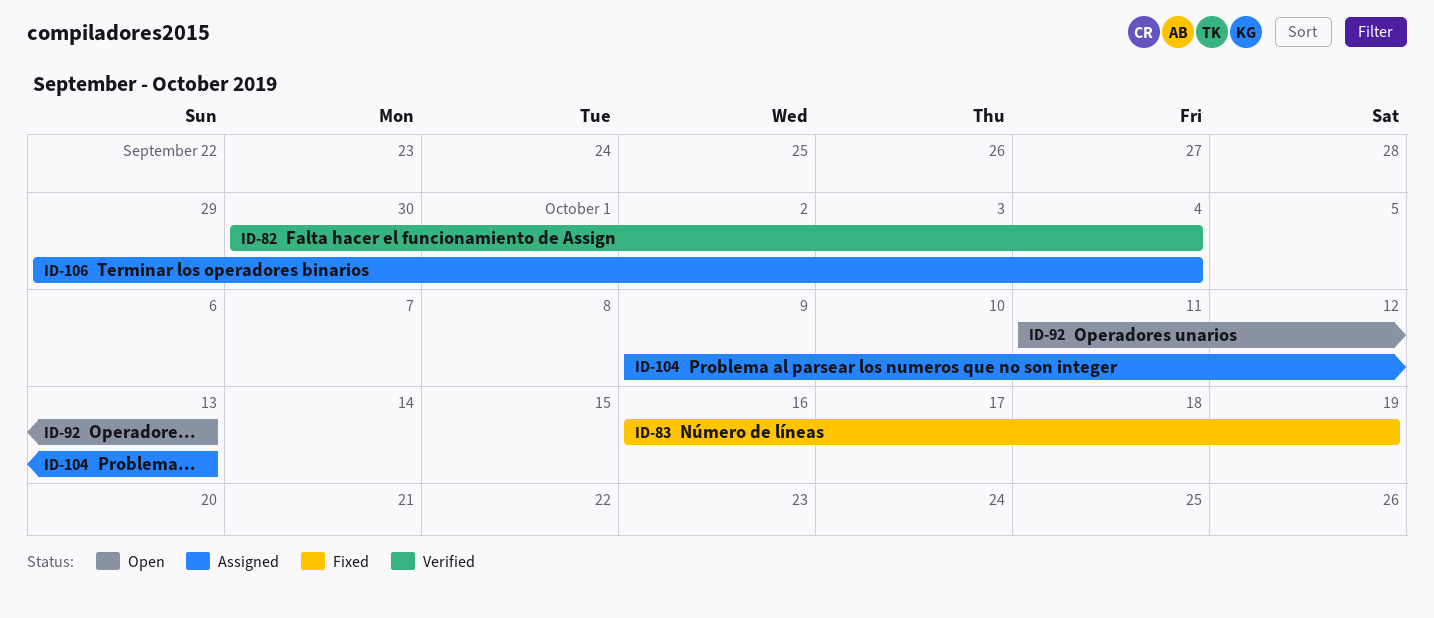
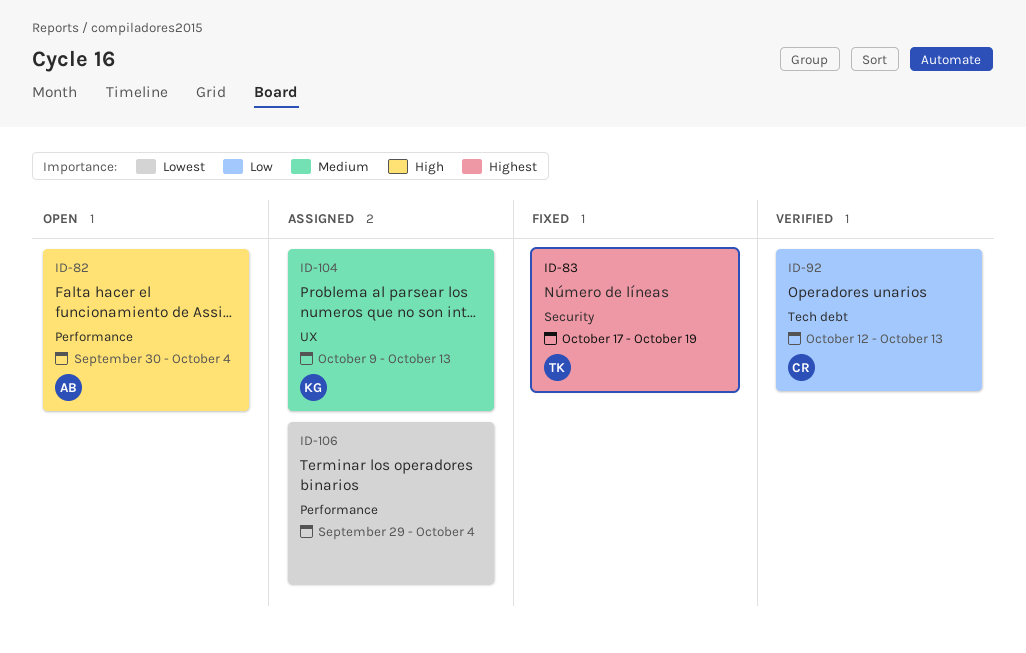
ID-82, status: Verified -> Open
ID-83, start: Oct 16 -> Oct 17
ID-92, status: Open -> Verified
ID-92, start: Oct 11 -> Oct 12

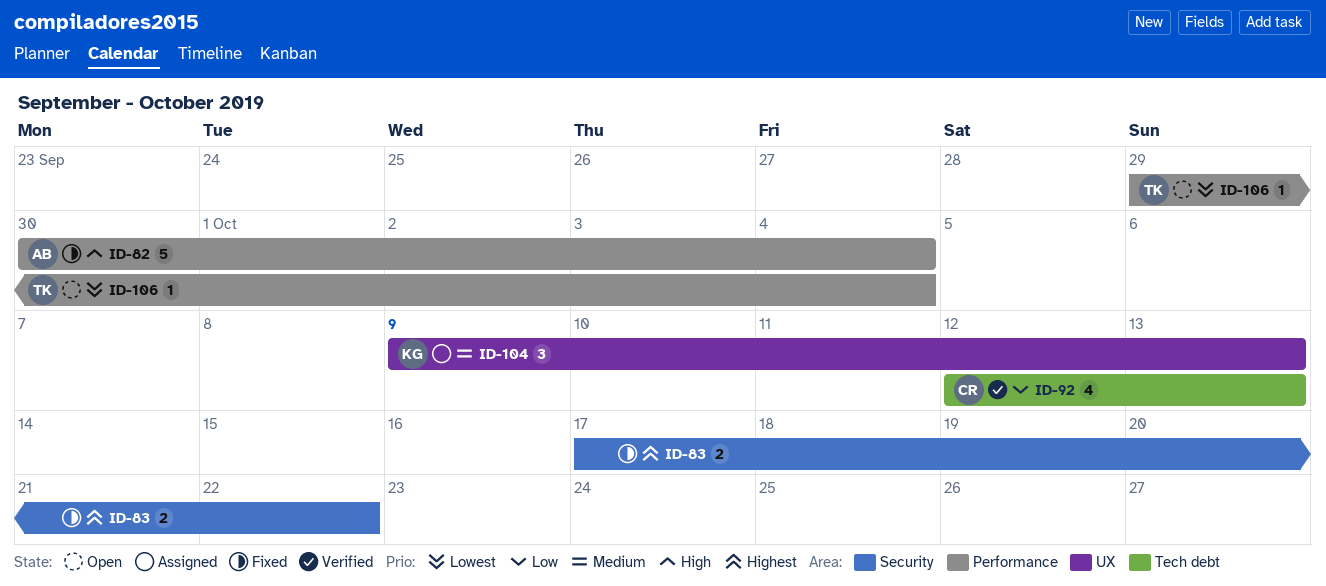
ID-82, status: Open -> Fixed
ID-83, owner: TK -> none
ID-83, due: Oct 19 -> Oct 22
ID-106, status: Assigned -> Open
ID-106, owner: none -> TK

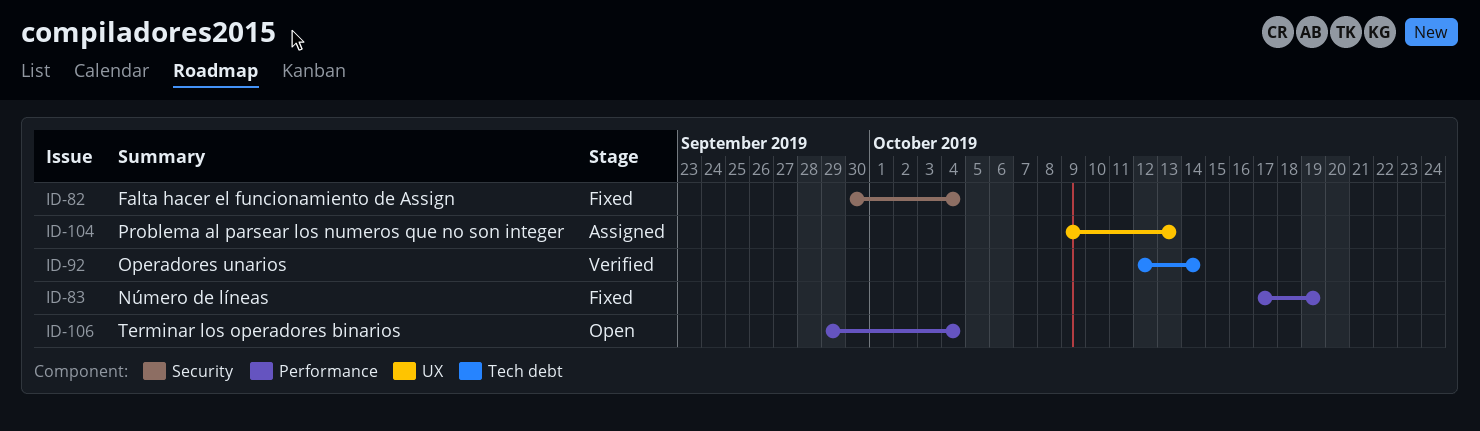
ID-82, label: Performance -> Security
ID-83, label: Security -> Performance
ID-83, due: Oct 22 -> Oct 19
ID-92, due: Oct 13 -> Oct 14

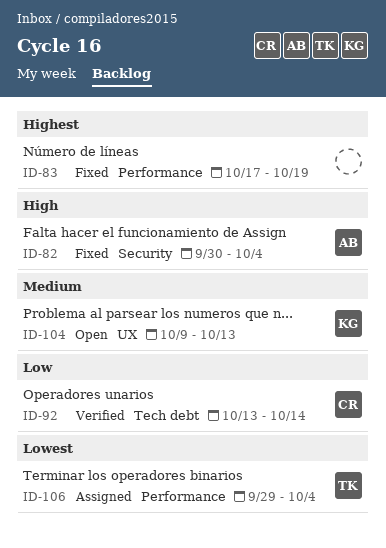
ID-92, start: Oct 12 -> Oct 13
ID-104, status: Assigned -> Open
ID-106, status: Open -> Assigned

